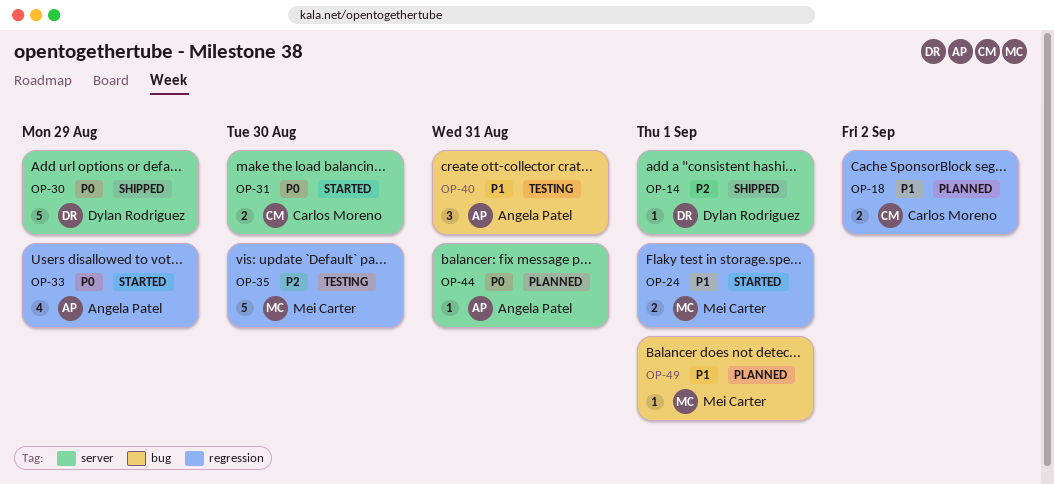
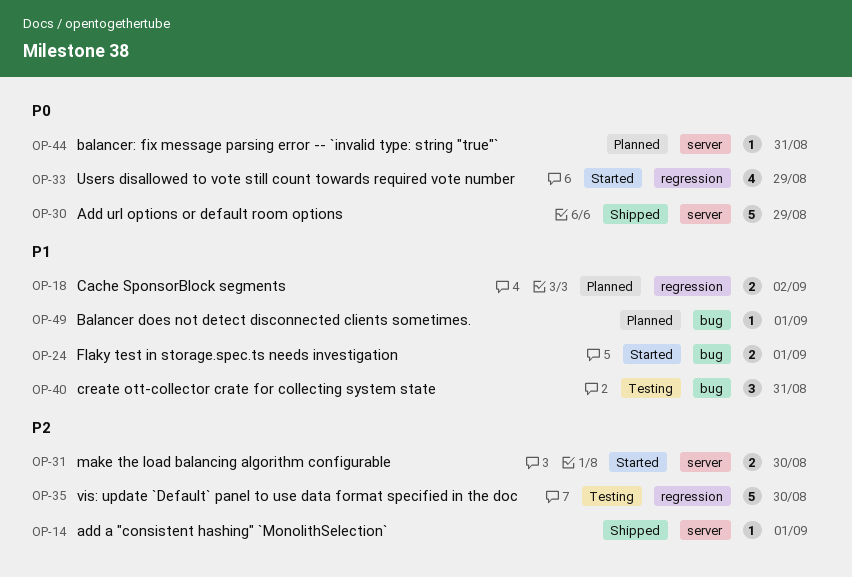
OP-24, label: regression -> bug
OP-31, priority: P0 -> P2

